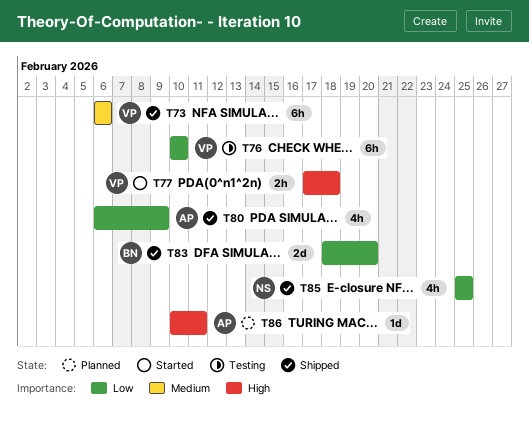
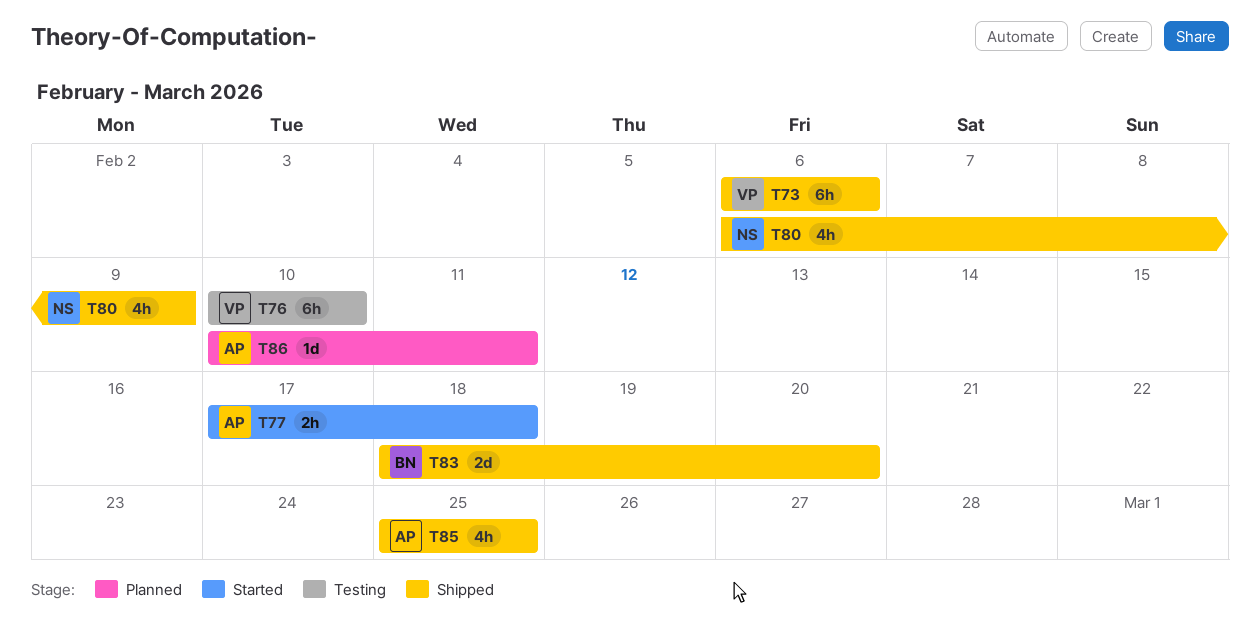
T77, owner: VP -> AP
T80, owner: AP -> NS
T85, owner: NS -> AP

